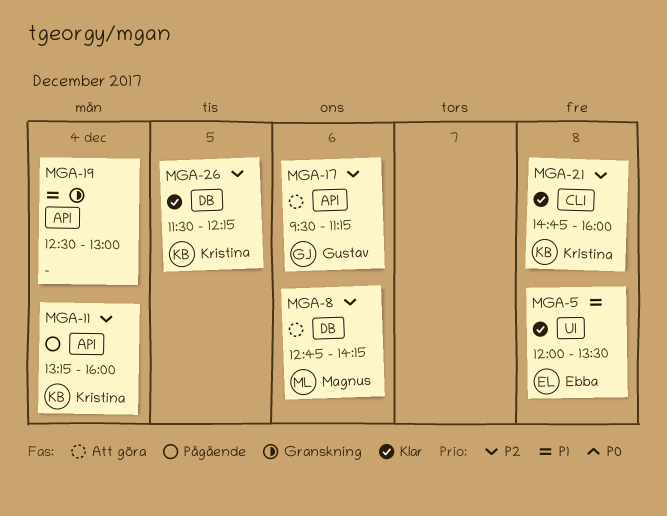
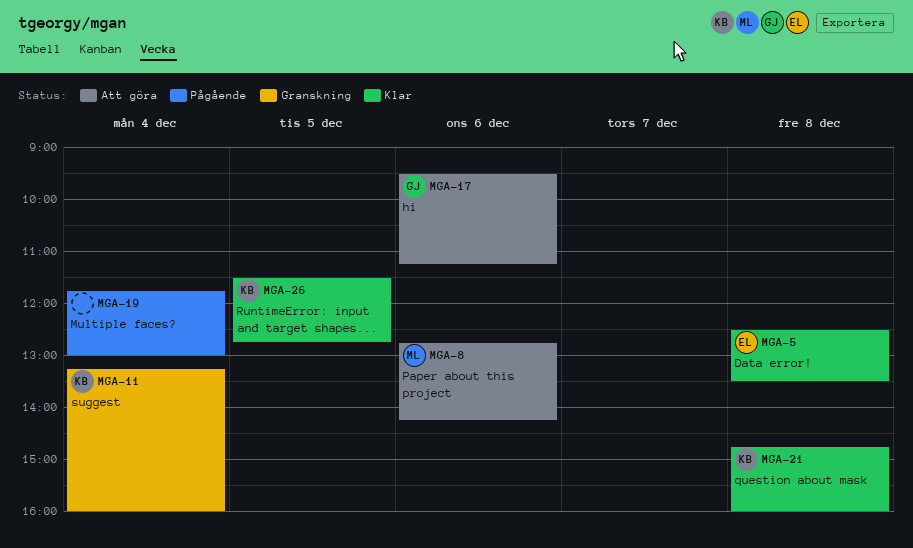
MGA-5, begins: 12:00 -> 12:30
MGA-11, status: Pågående -> Granskning
MGA-19, status: Granskning -> Pågående
MGA-19, begins: 12:30 -> 11:45
MGA-26, ends: 12:15 -> 12:45

